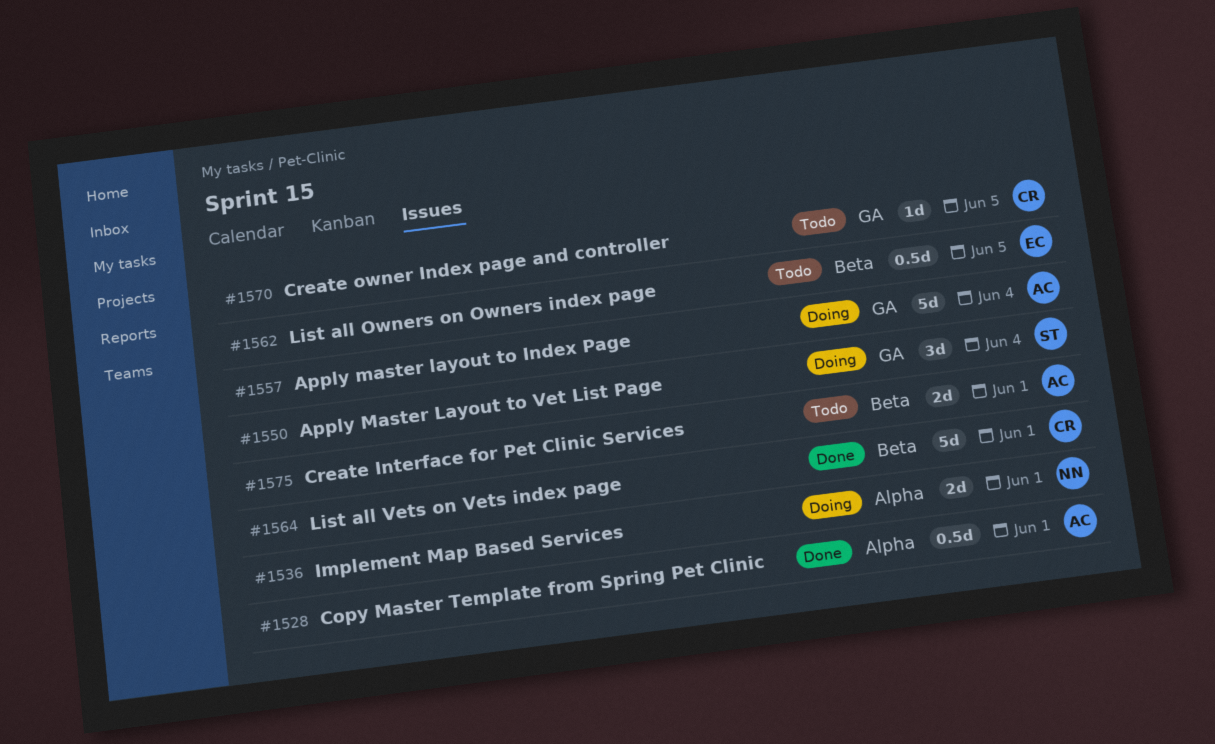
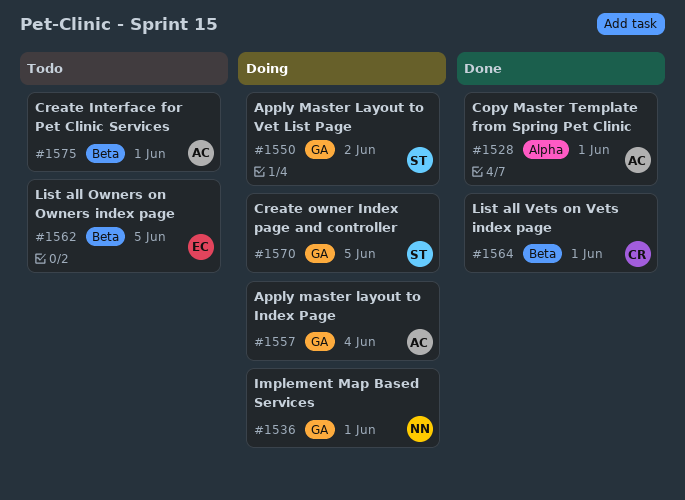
#1536, label: Alpha -> GA
#1550, due: Jun 4 -> Jun 2
#1570, status: Todo -> Doing
#1570, owner: CR -> ST

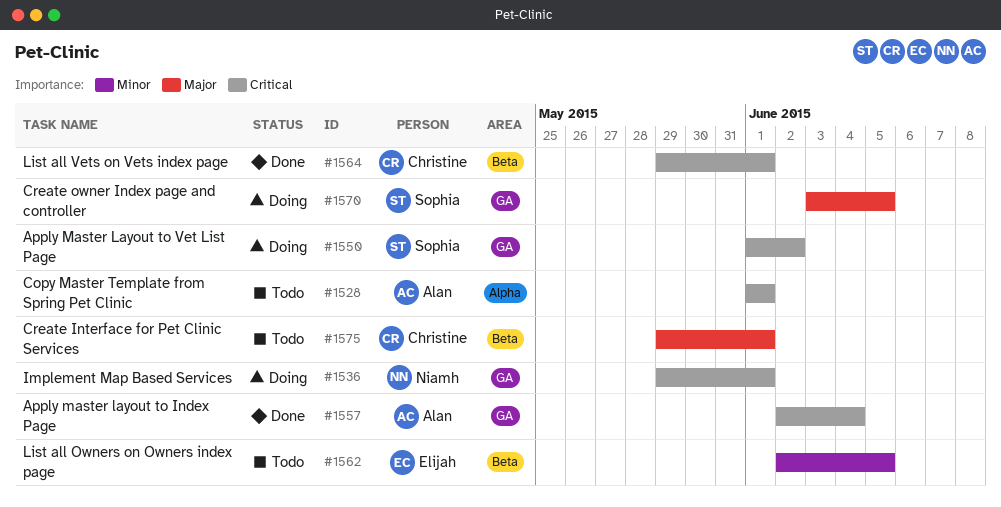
#1528, status: Done -> Todo
#1557, status: Doing -> Done
#1575, owner: Alan -> Christine

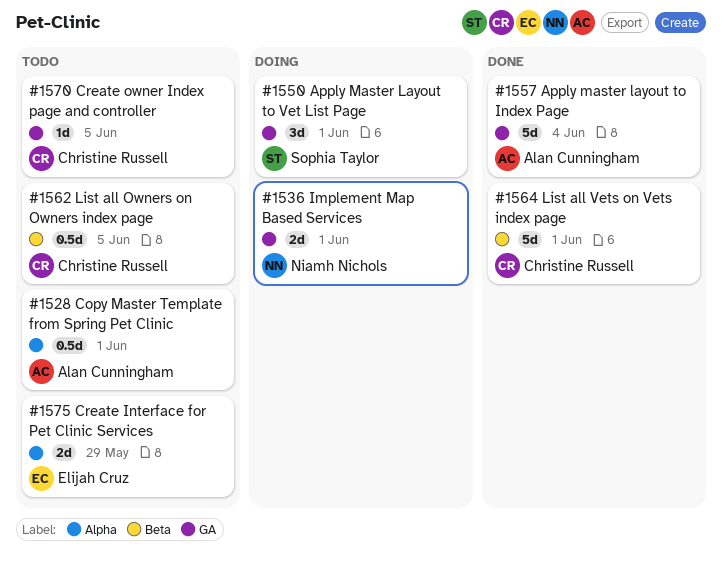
#1550, due: Jun 2 -> Jun 1
#1562, owner: Elijah Cruz -> Christine Russell
#1570, status: Doing -> Todo
#1570, owner: Sophia Taylor -> Christine Russell
#1575, owner: Christine Russell -> Elijah Cruz
#1575, label: Beta -> Alpha
#1575, due: Jun 1 -> May 29

